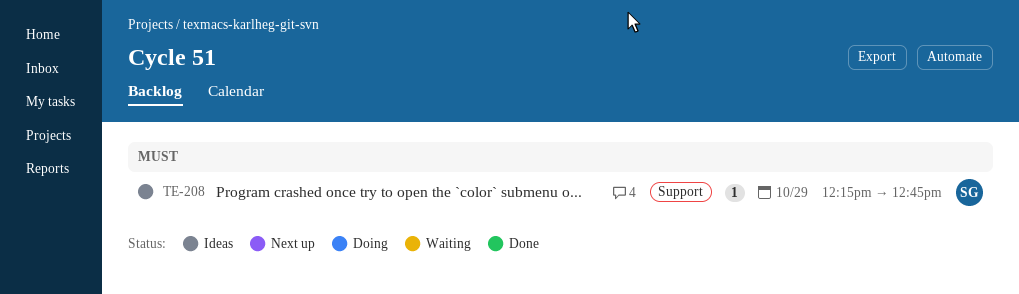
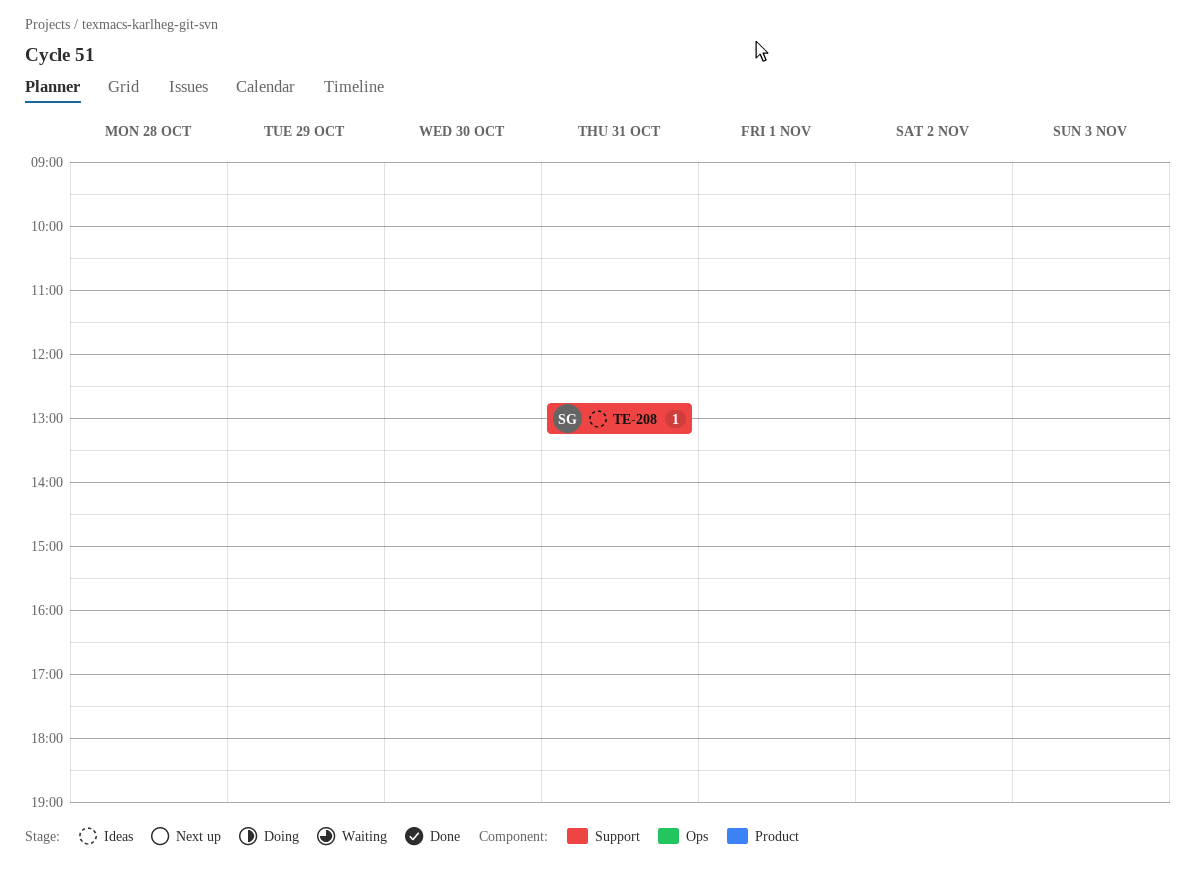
TE-208, day: Oct 29 -> Oct 31
TE-208, begins: 12:15 -> 12:45
TE-208, ends: 12:45 -> 13:15

